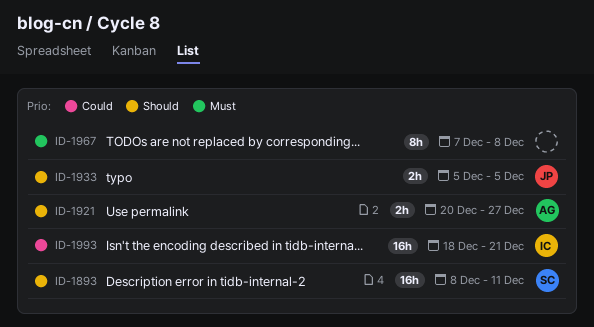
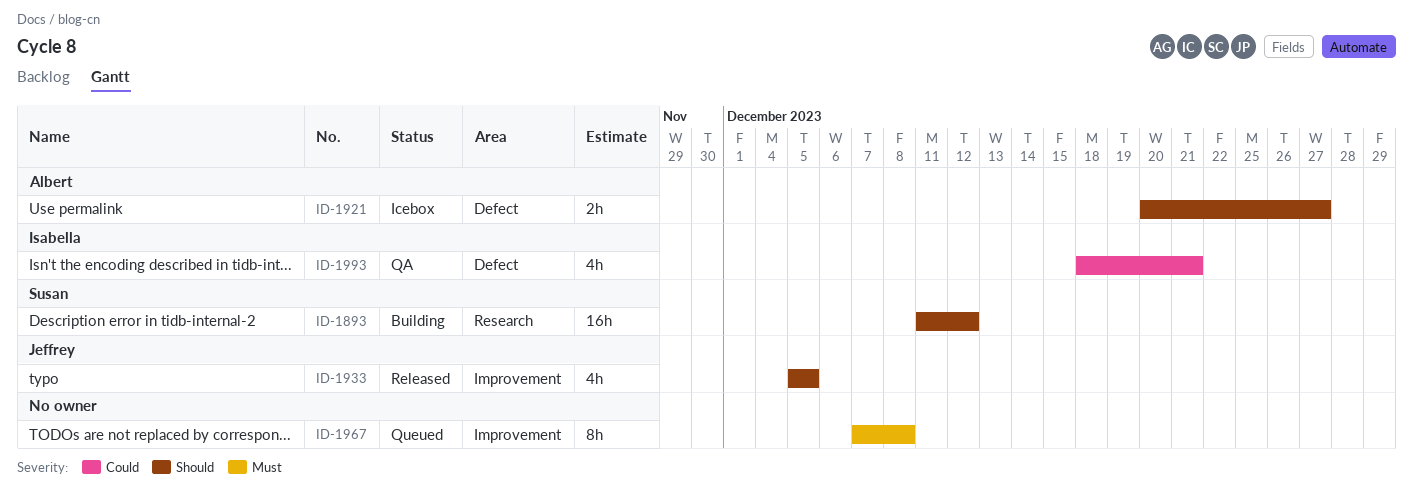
ID-1893, start: Dec 8 -> Dec 11
ID-1893, due: Dec 11 -> Dec 12
ID-1933, estimate: 2h -> 4h
ID-1993, estimate: 16h -> 4h

